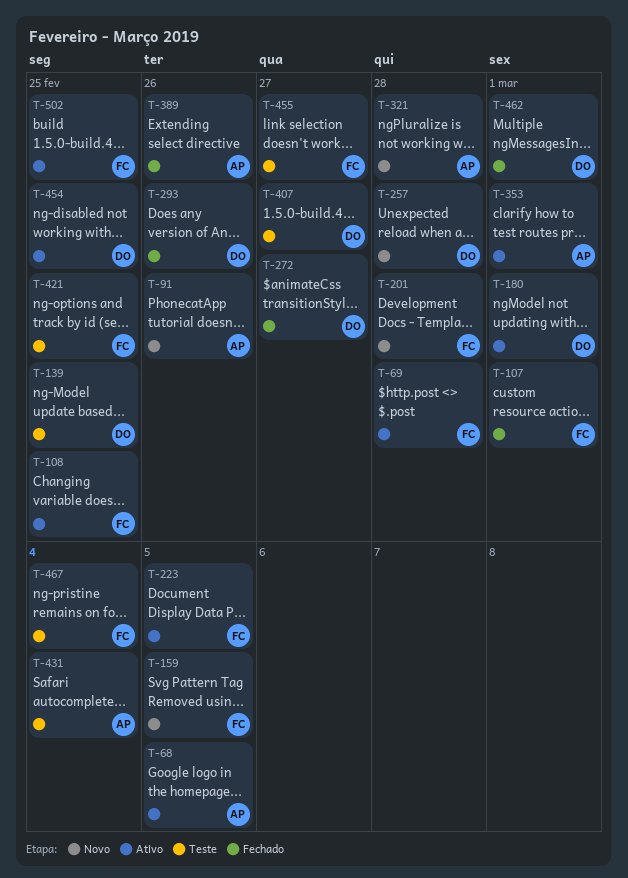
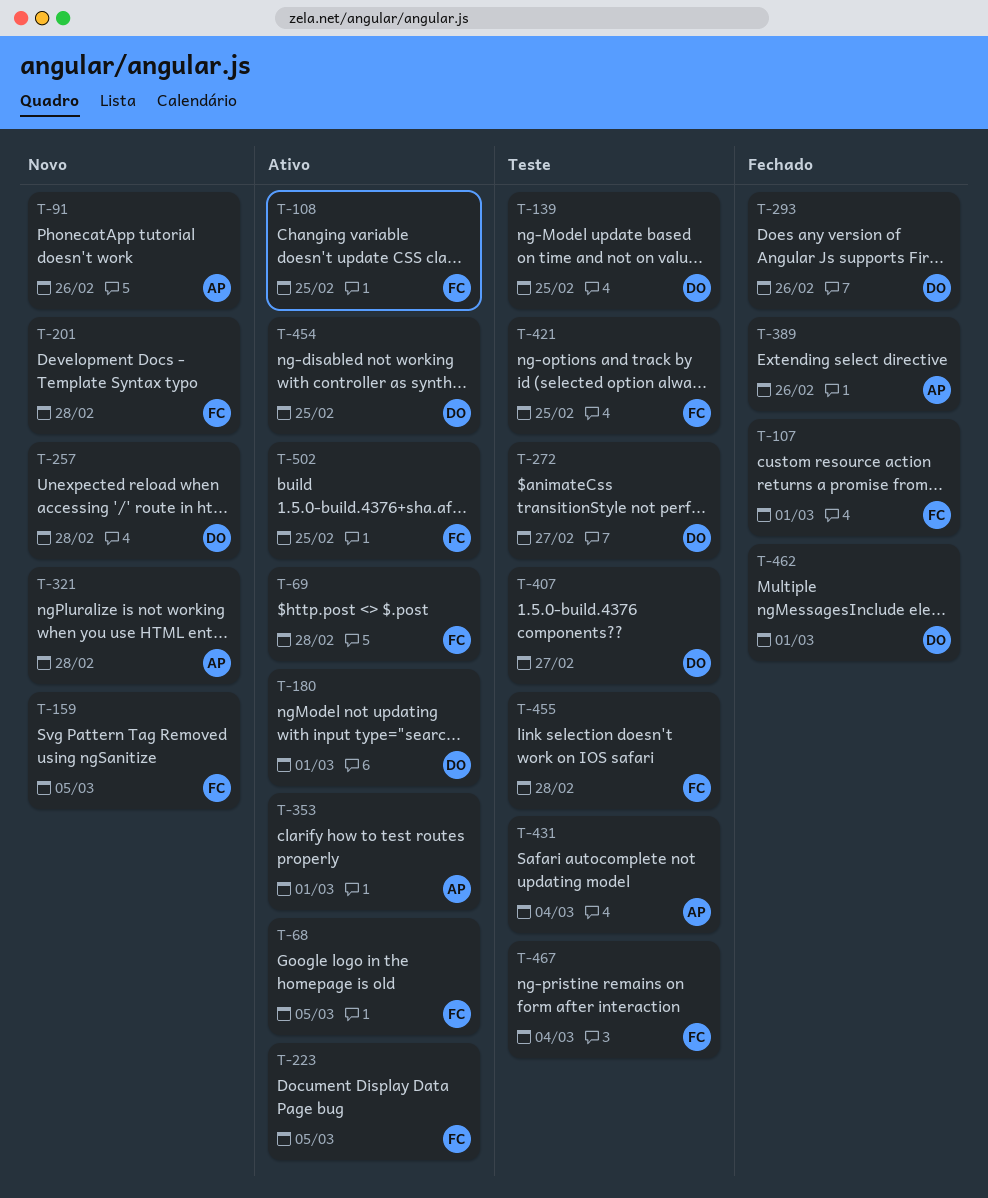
T-68, owner: AP -> FC
T-272, status: Fechado -> Teste
T-455, due: Feb 27 -> Feb 28

